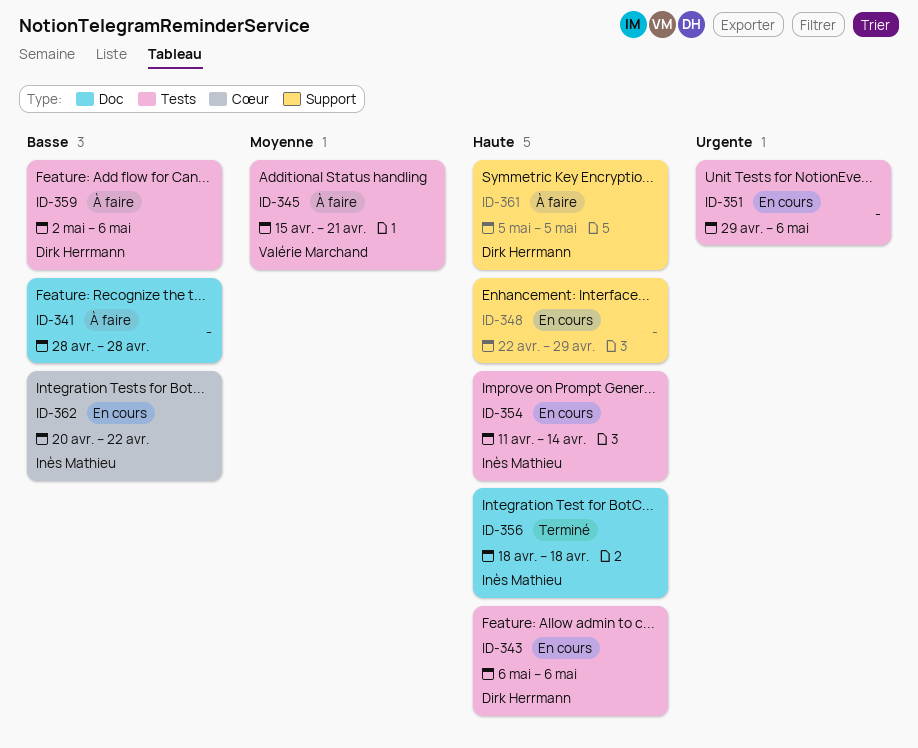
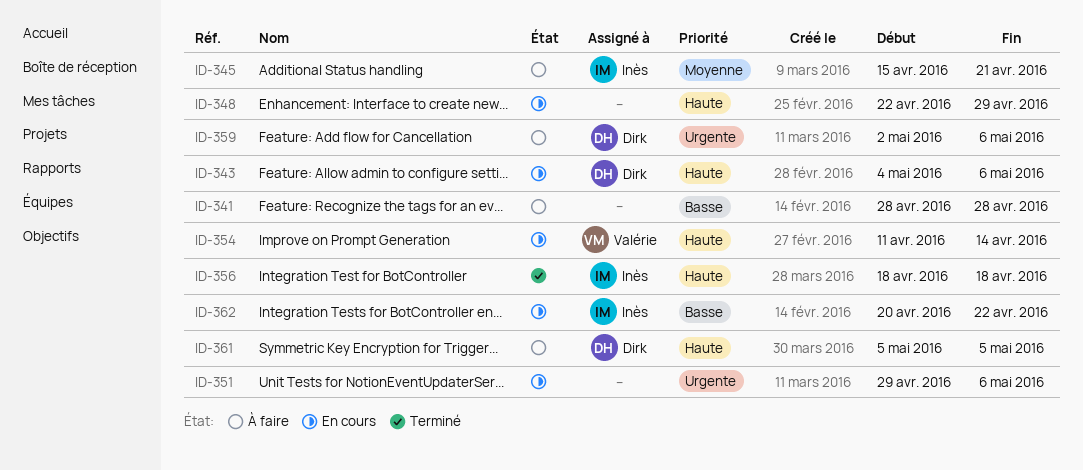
ID-343, start: May 6 -> May 4
ID-345, owner: Valérie Marchand -> Inès Mathieu
ID-354, owner: Inès Mathieu -> Valérie Marchand
ID-359, priority: Basse -> Urgente

